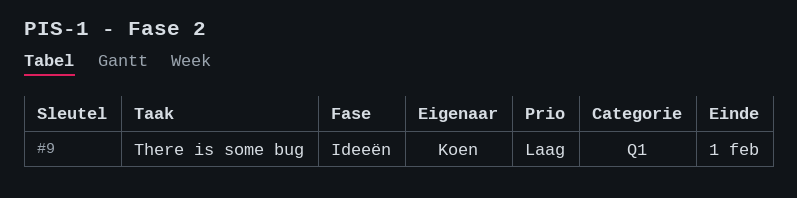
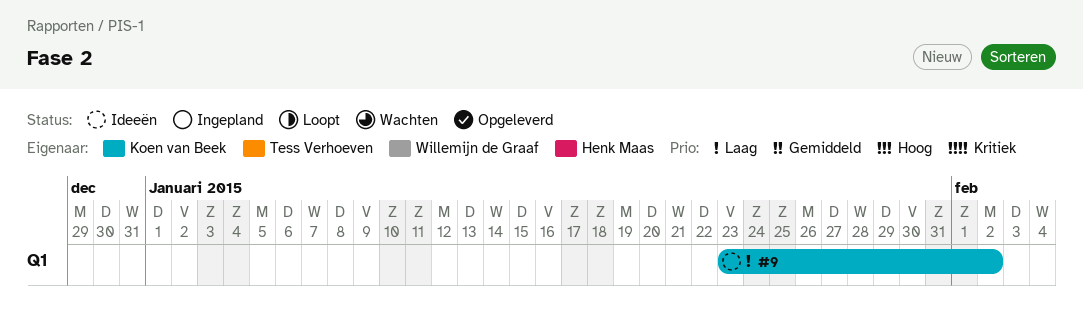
#9, due: Feb 1 -> Feb 2

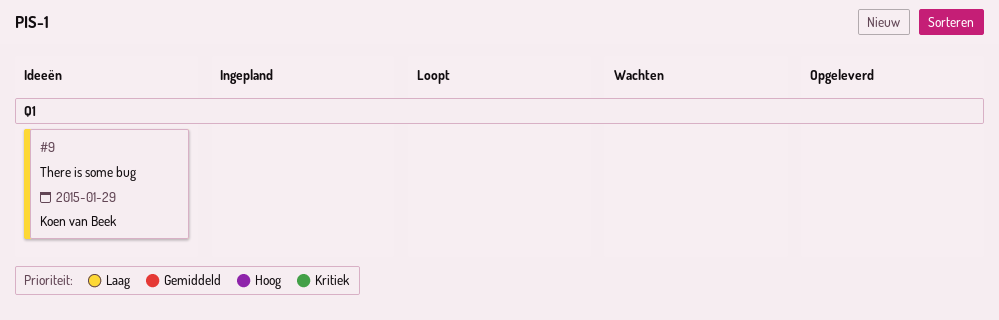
#9, due: Feb 2 -> Jan 29

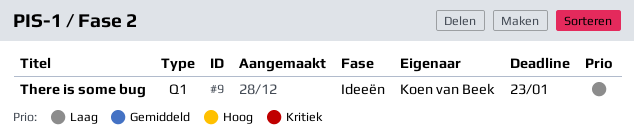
#9, due: Jan 29 -> Jan 23

